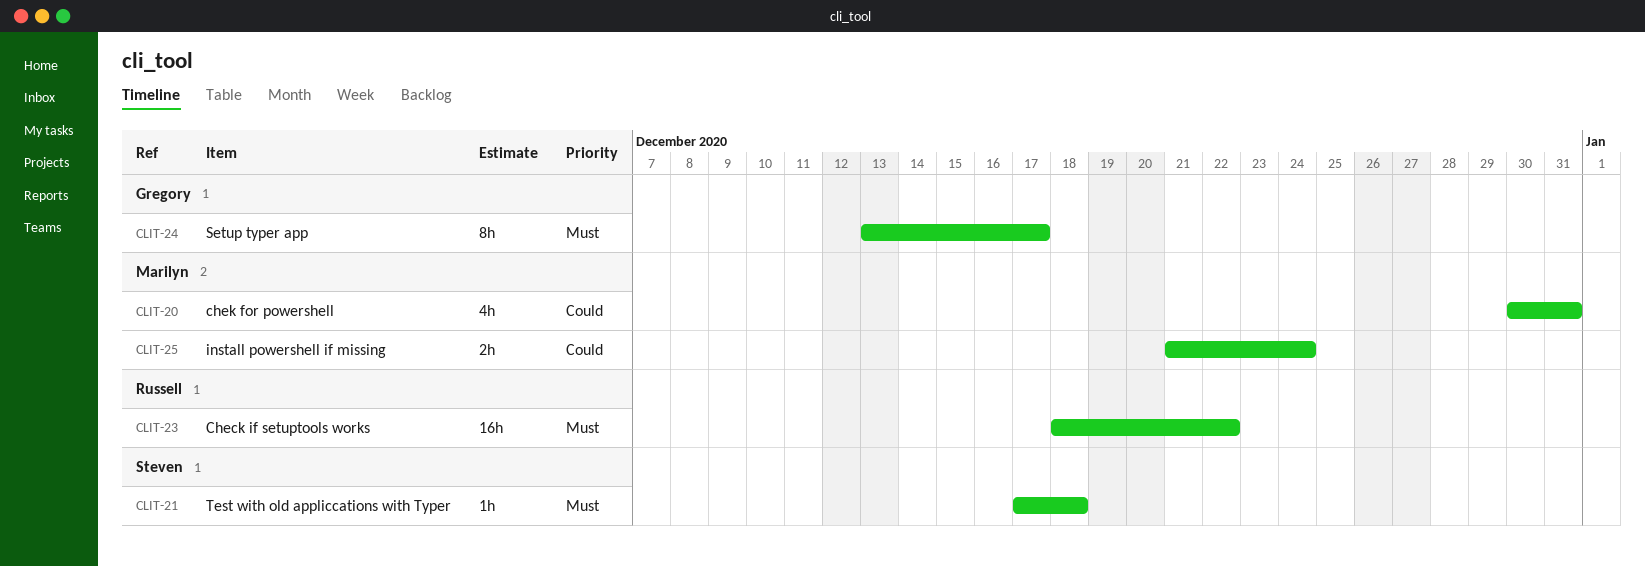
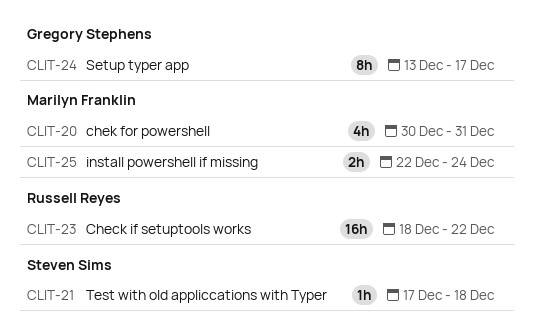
CLIT-25, start: Dec 21 -> Dec 22

